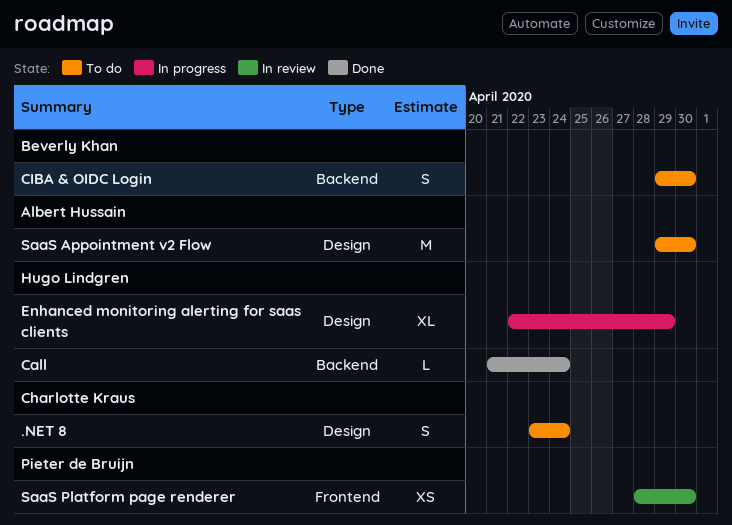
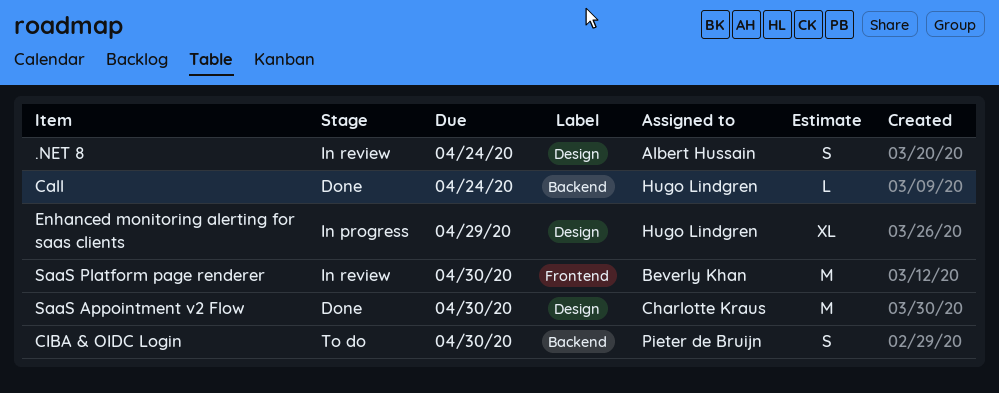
.NET 8, status: To do -> In review
.NET 8, owner: Charlotte Kraus -> Albert Hussain
CIBA & OIDC Login, owner: Beverly Khan -> Pieter de Bruijn
SaaS Appointment v2 Flow, status: To do -> Done
SaaS Appointment v2 Flow, owner: Albert Hussain -> Charlotte Kraus
SaaS Platform page renderer, owner: Pieter de Bruijn -> Beverly Khan
SaaS Platform page renderer, estimate: XS -> M

